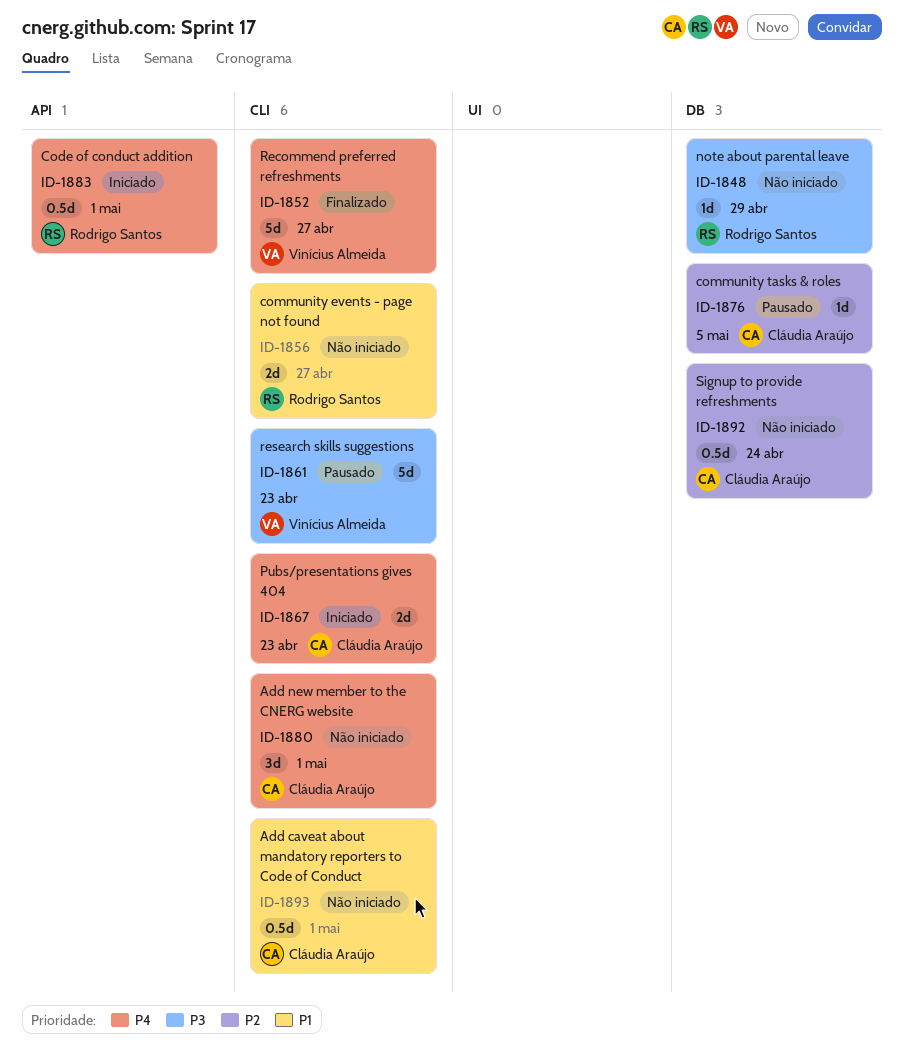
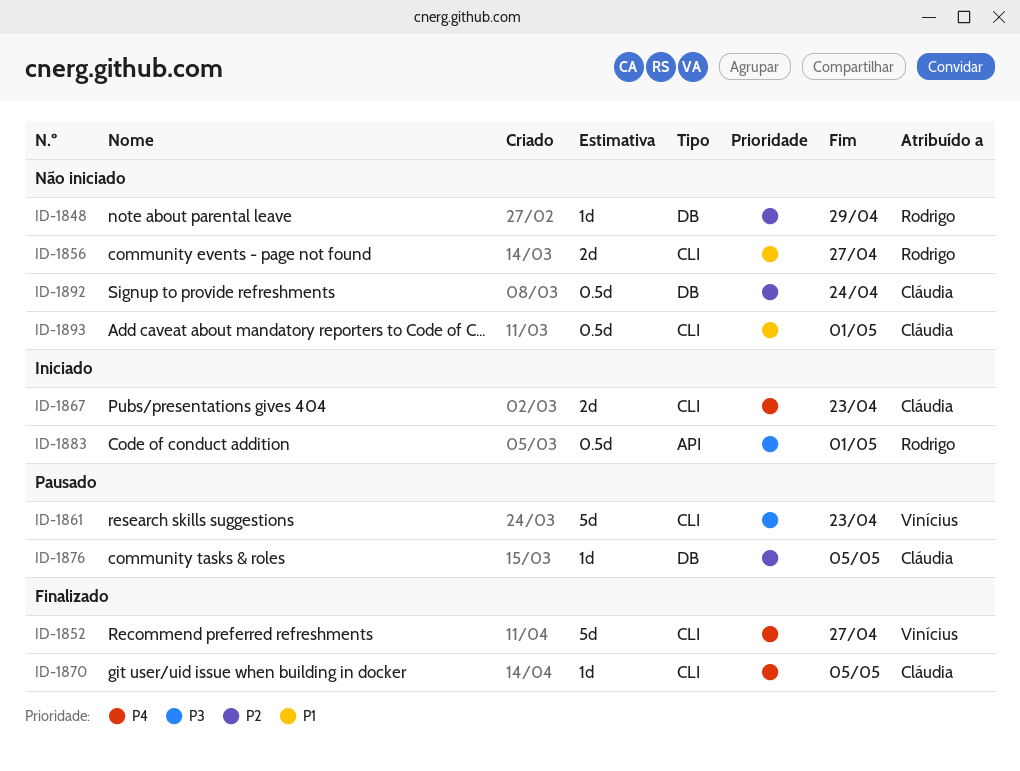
ID-1848, priority: P3 -> P2
ID-1870: none -> present
ID-1880: present -> none
ID-1883, priority: P4 -> P3

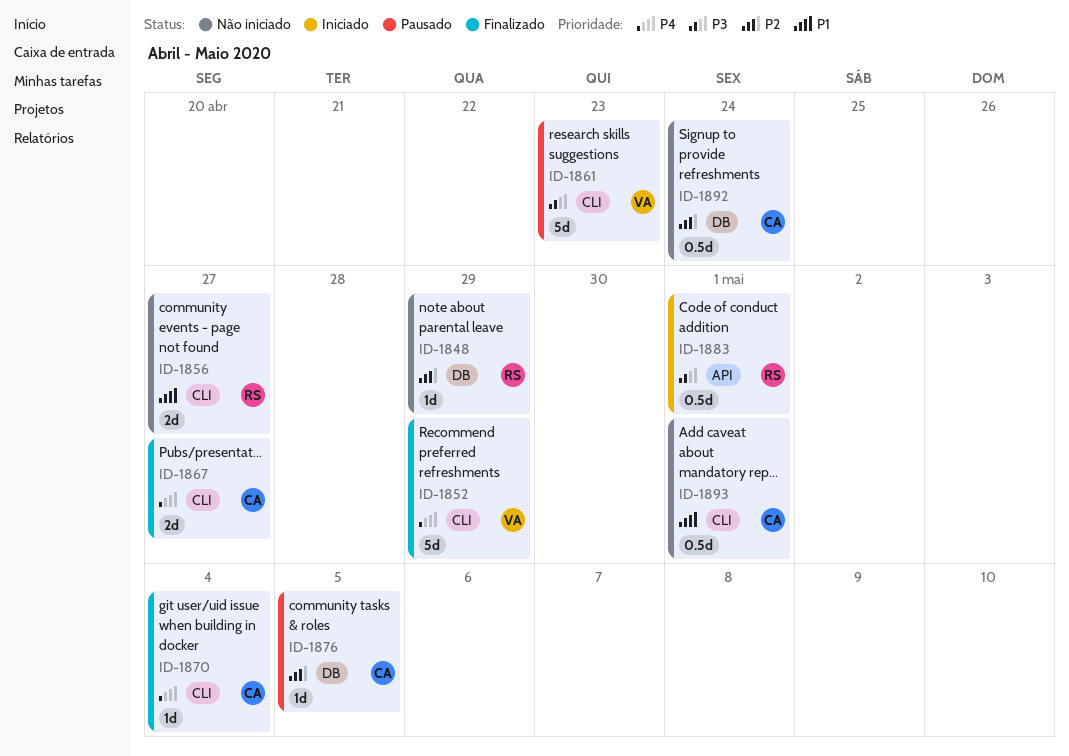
ID-1852, due: Apr 27 -> Apr 29
ID-1867, status: Iniciado -> Finalizado
ID-1867, due: Apr 23 -> Apr 27
ID-1870, due: May 5 -> May 4

